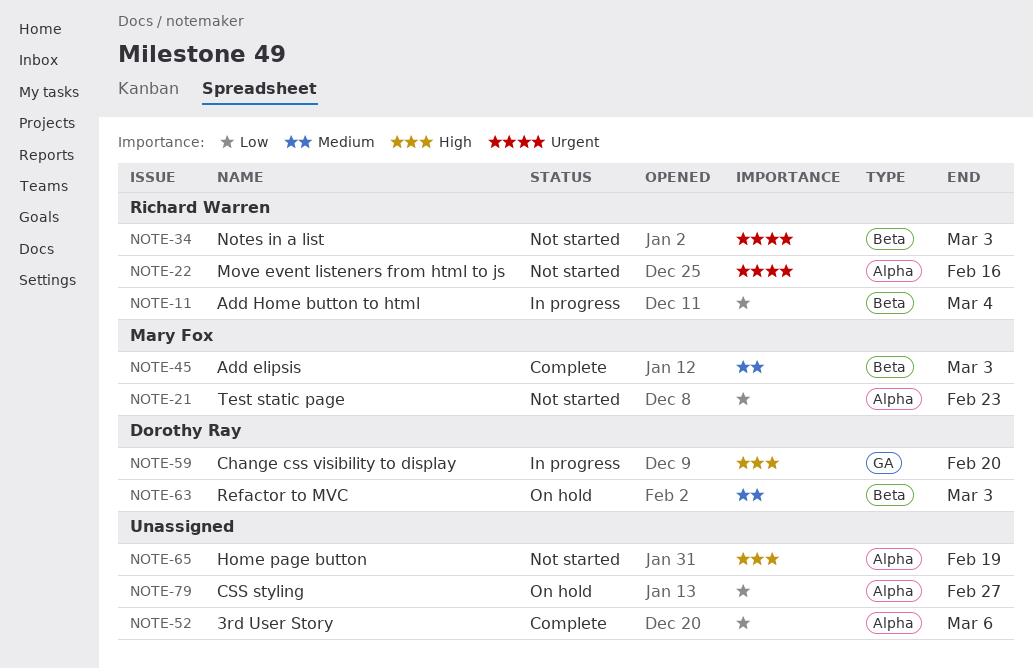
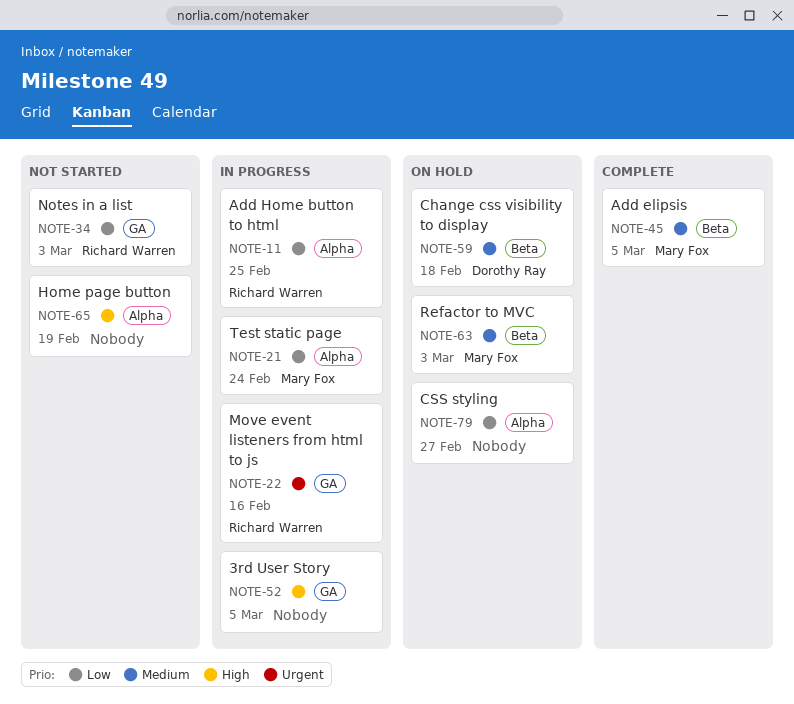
NOTE-11, label: Beta -> Alpha
NOTE-11, due: Mar 4 -> Feb 25
NOTE-21, status: Not started -> In progress
NOTE-21, due: Feb 23 -> Feb 24
NOTE-22, status: Not started -> In progress
NOTE-22, label: Alpha -> GA
NOTE-34, priority: Urgent -> Low
NOTE-34, label: Beta -> GA
NOTE-45, due: Mar 3 -> Mar 5
NOTE-52, status: Complete -> In progress
NOTE-52, priority: Low -> High
NOTE-52, label: Alpha -> GA
NOTE-52, due: Mar 6 -> Mar 5
NOTE-59, status: In progress -> On hold
NOTE-59, priority: High -> Medium
NOTE-59, label: GA -> Beta
NOTE-59, due: Feb 20 -> Feb 18
NOTE-63, owner: Dorothy Ray -> Mary Fox

